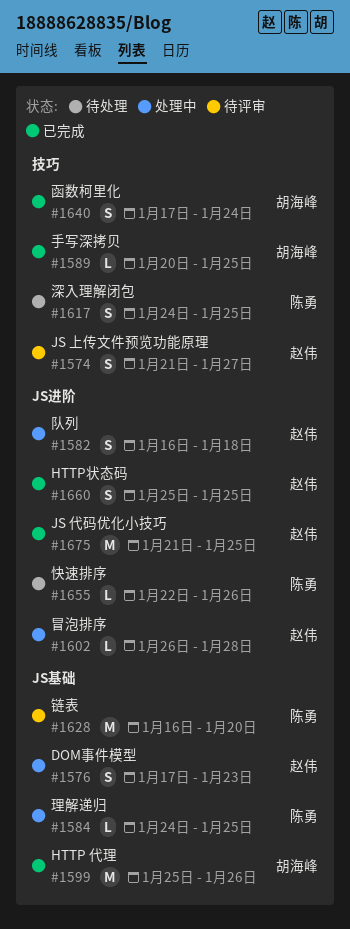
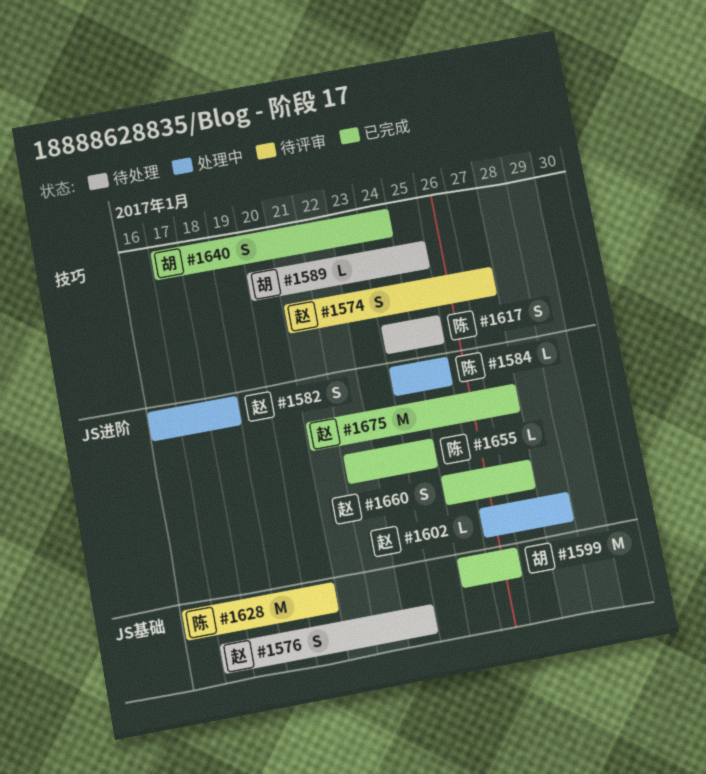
#1576, status: 处理中 -> 待处理
#1584, label: JS基础 -> JS进阶
#1589, status: 已完成 -> 待处理
#1655, status: 待处理 -> 已完成
#1655, due: Jan 26 -> Jan 24
#1660, due: Jan 25 -> Jan 27
#1675, due: Jan 25 -> Jan 27

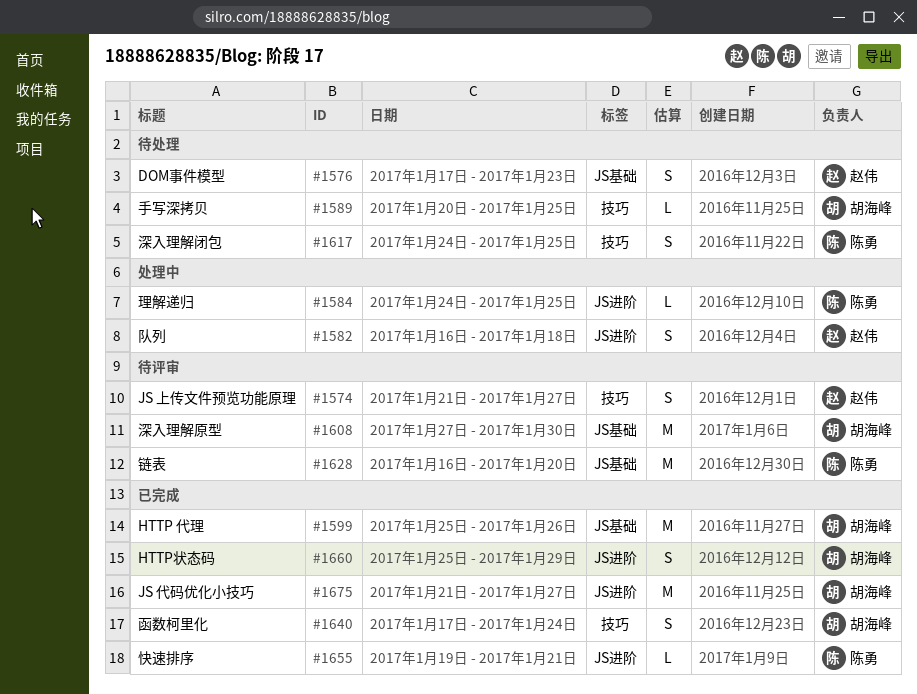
#1602: present -> none
#1608: none -> present
#1655, start: Jan 22 -> Jan 19
#1655, due: Jan 24 -> Jan 21
#1660, owner: 赵伟 -> 胡海峰
#1660, due: Jan 27 -> Jan 29
#1675, owner: 赵伟 -> 胡海峰

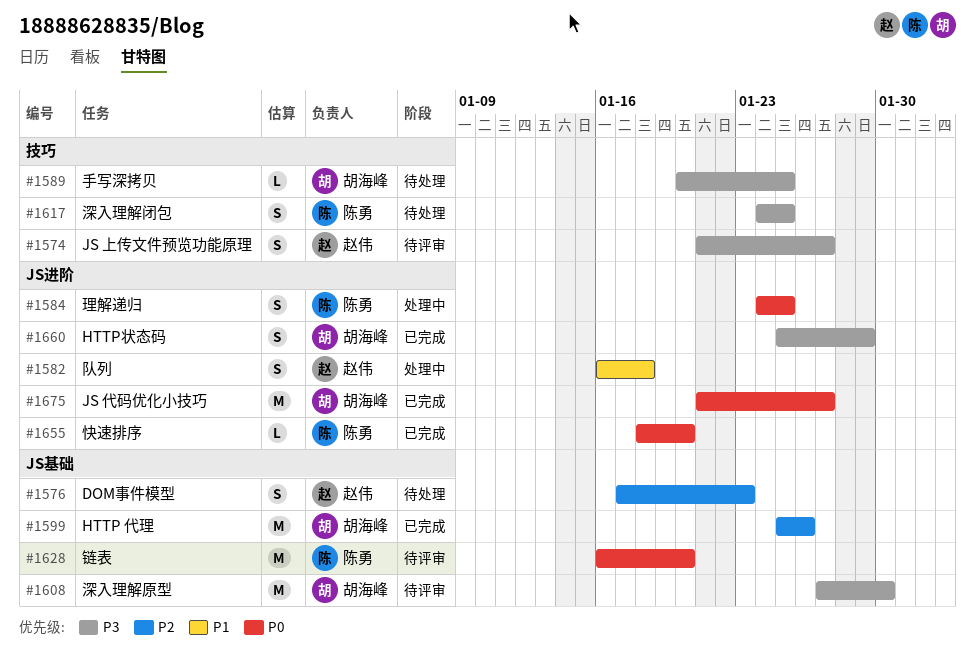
#1584, estimate: L -> S
#1640: present -> none
#1655, start: Jan 19 -> Jan 18
#1655, due: Jan 21 -> Jan 20

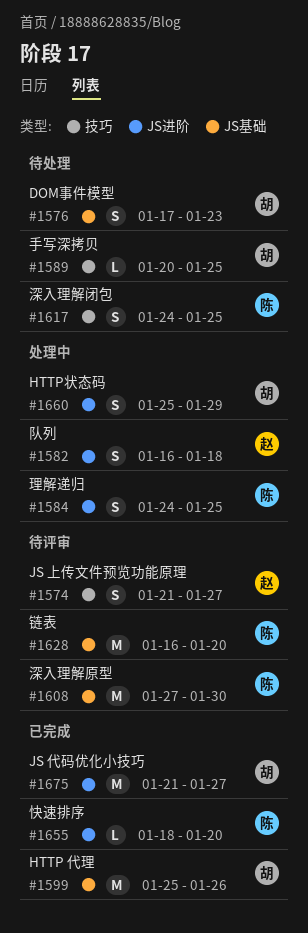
#1576, owner: 赵伟 -> 胡海峰
#1608, owner: 胡海峰 -> 陈勇
#1660, status: 已完成 -> 处理中

